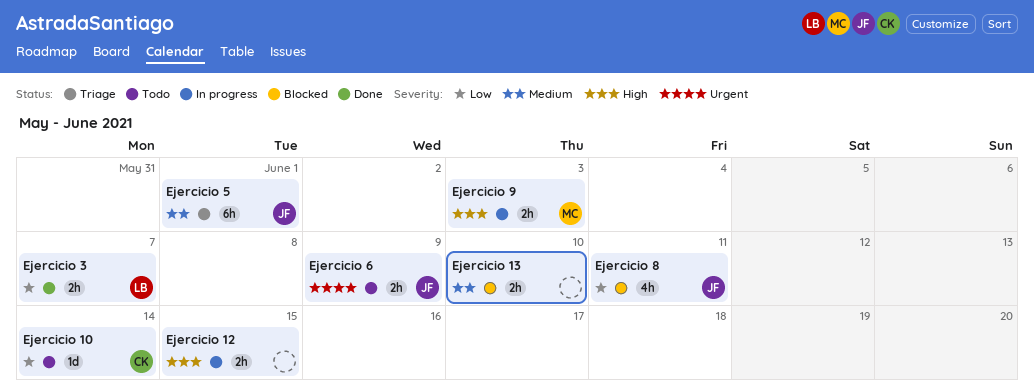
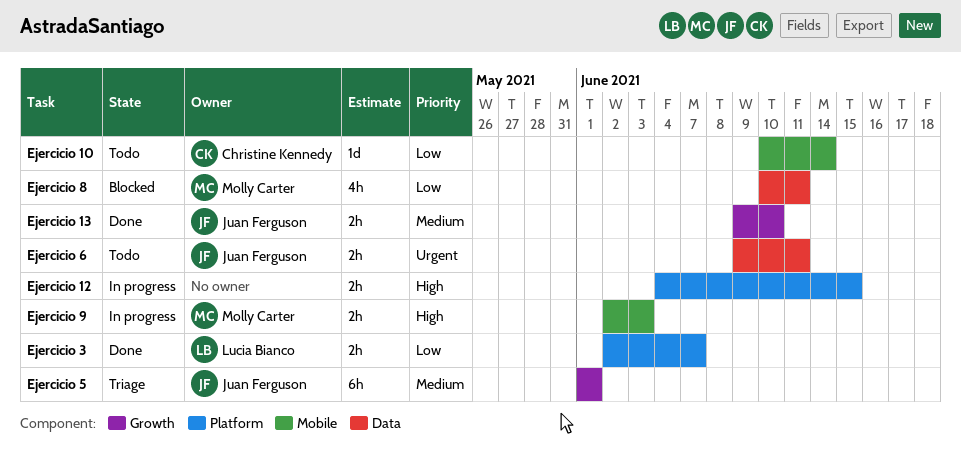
Ejercicio 13, status: Blocked -> Done
Ejercicio 13, owner: none -> Juan Ferguson
Ejercicio 6, due: Jun 9 -> Jun 11
Ejercicio 8, owner: Juan Ferguson -> Molly Carter

